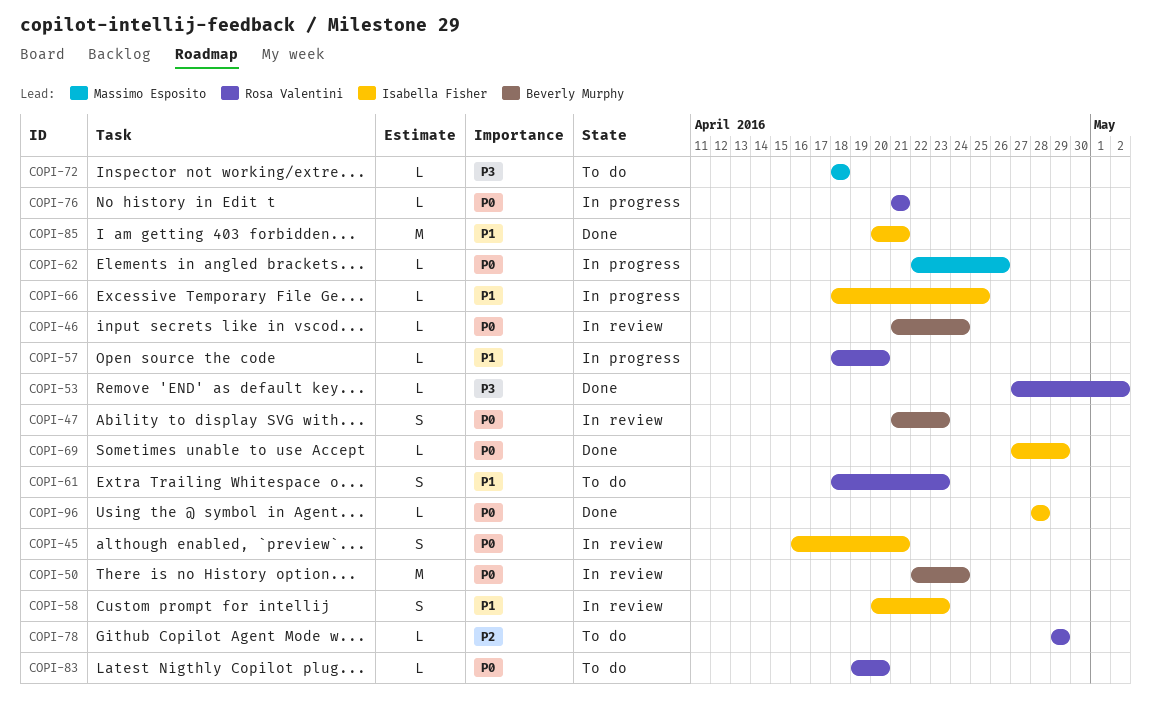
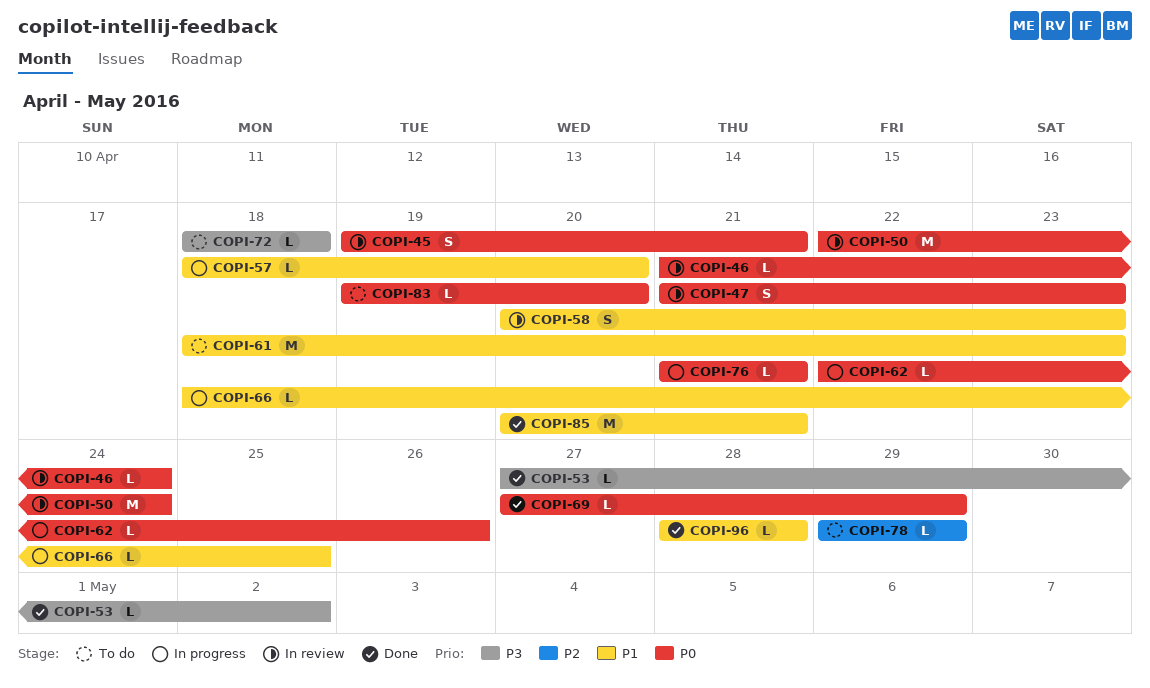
COPI-45, start: Apr 16 -> Apr 19
COPI-61, estimate: S -> M
COPI-96, priority: P0 -> P1

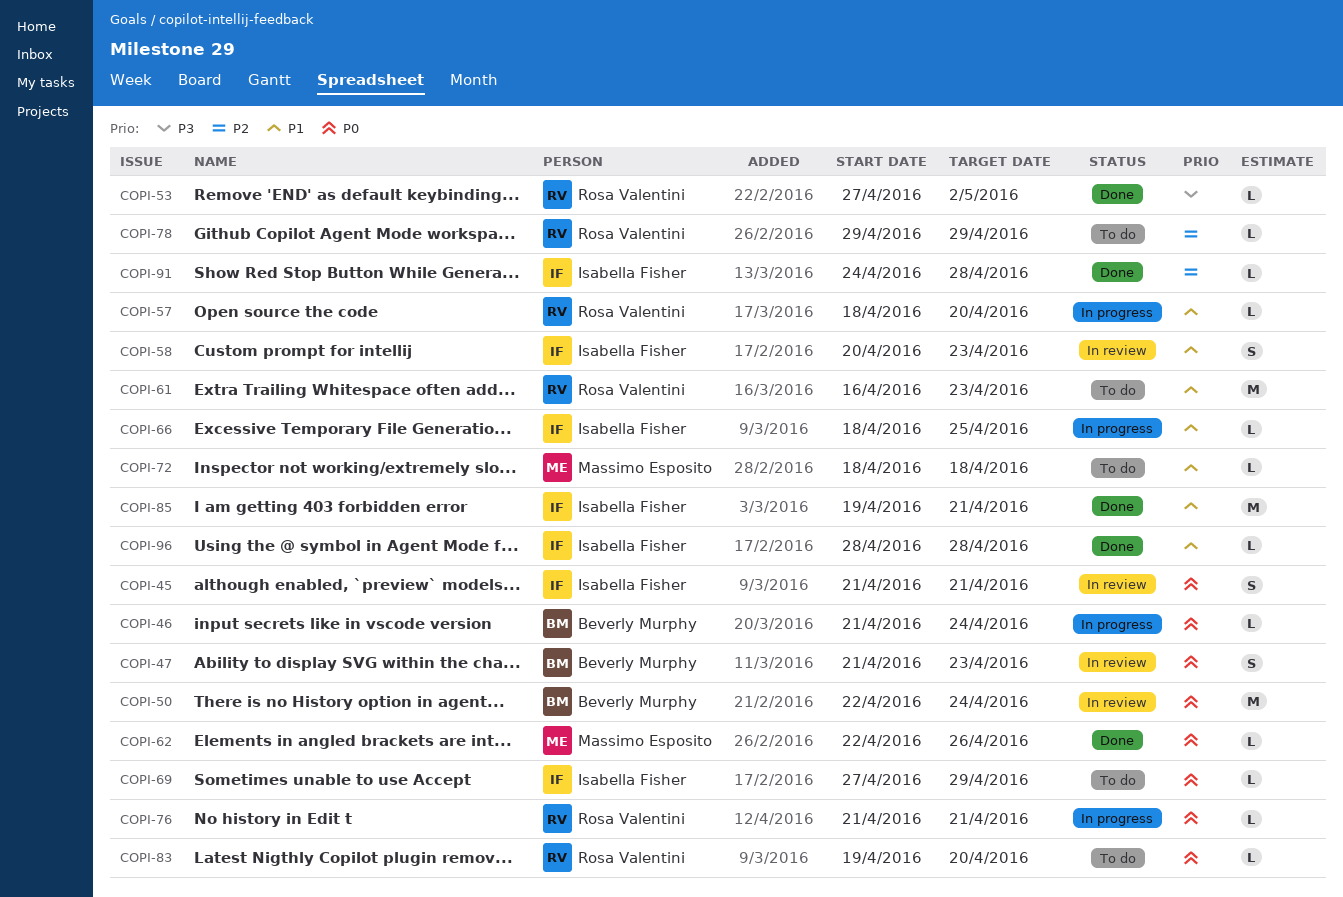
COPI-45, start: Apr 19 -> Apr 21
COPI-46, status: In review -> In progress
COPI-61, start: Apr 18 -> Apr 16
COPI-62, status: In progress -> Done
COPI-69, status: Done -> To do
COPI-72, priority: P3 -> P1
COPI-85, start: Apr 20 -> Apr 19
COPI-91: none -> present

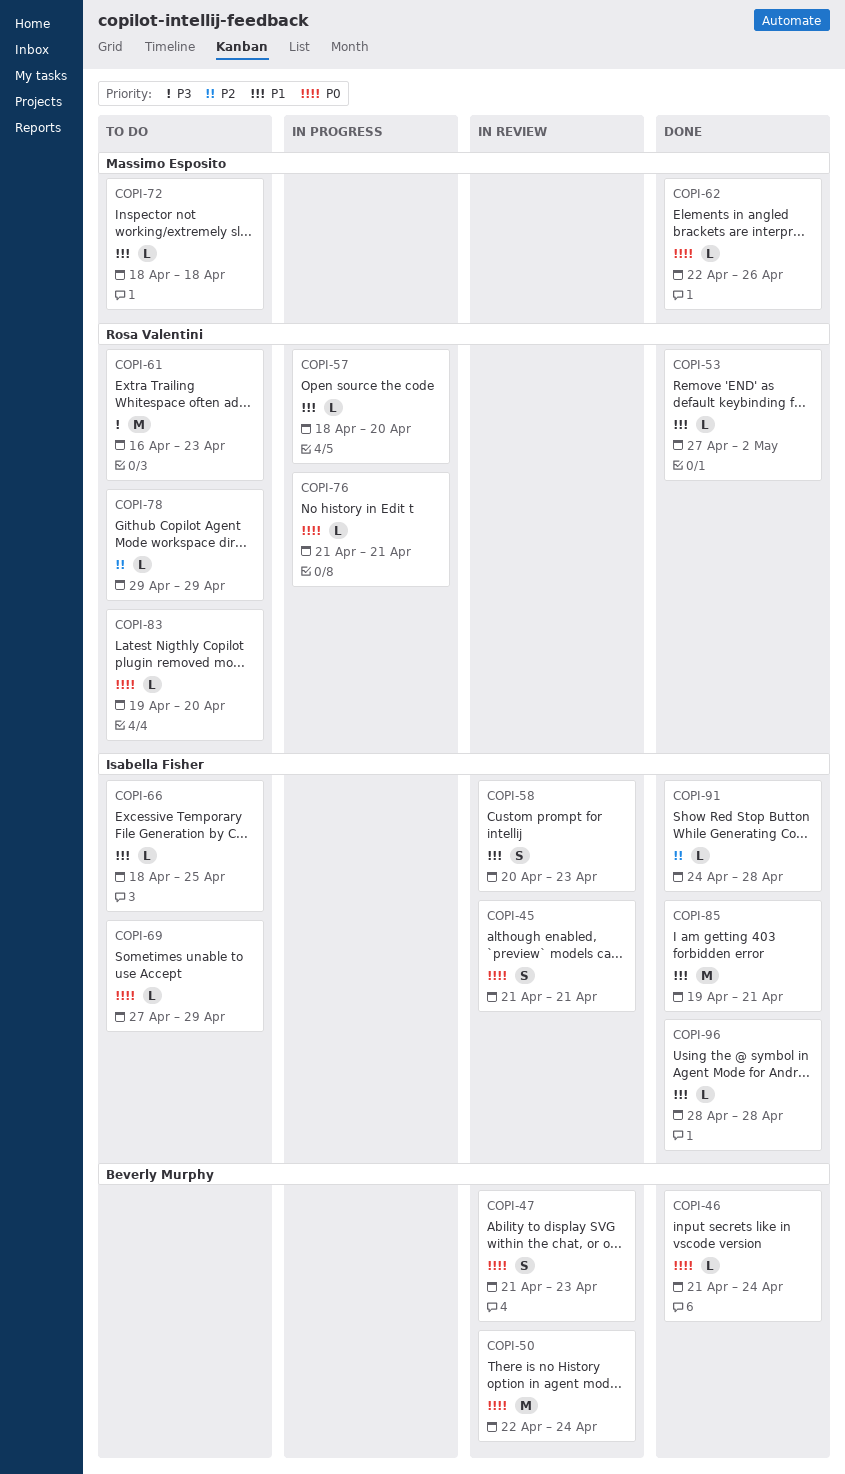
COPI-46, status: In progress -> Done
COPI-53, priority: P3 -> P1
COPI-61, priority: P1 -> P3
COPI-66, status: In progress -> To do

